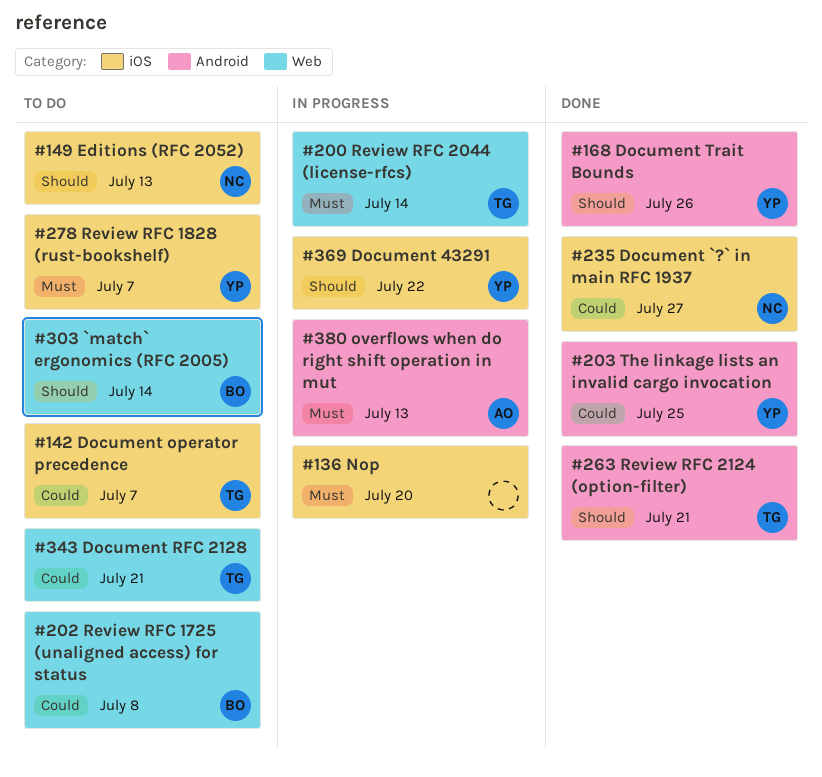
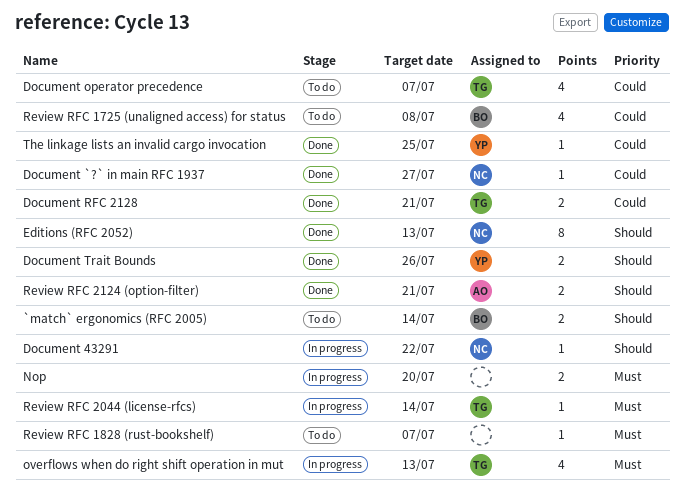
Document 43291, owner: YP -> NC
Document RFC 2128, status: To do -> Done
Editions (RFC 2052), status: To do -> Done
overflows when do right shift operation in mut, owner: AO -> TG
Review RFC 1828 (rust-bookshelf), owner: YP -> none
Review RFC 2124 (option-filter), owner: TG -> AO

